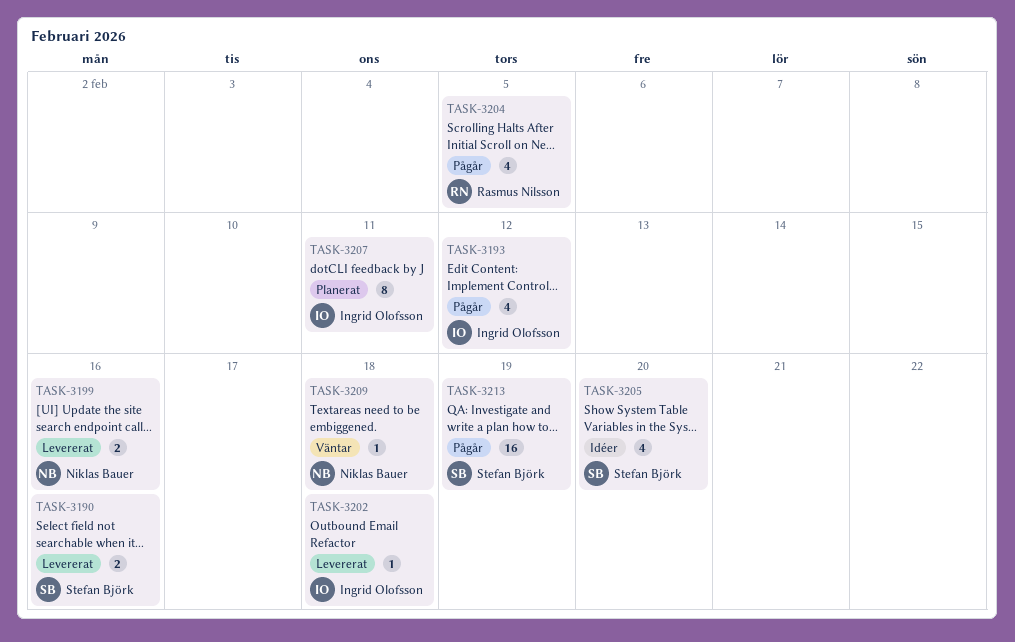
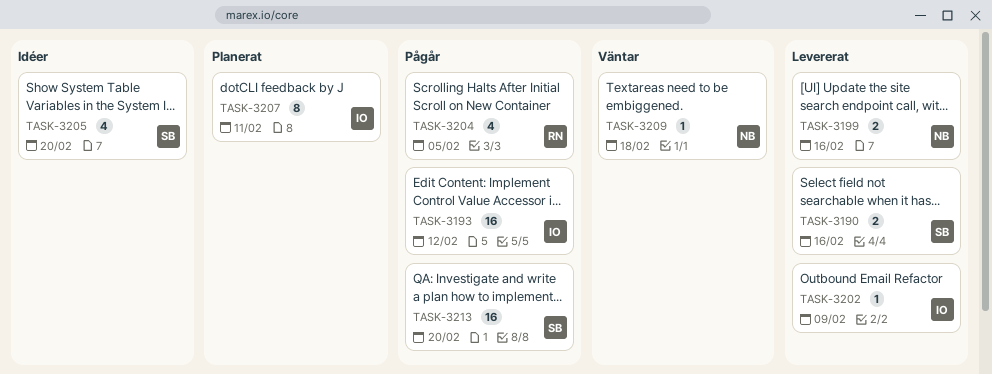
TASK-3193, estimate: 4 -> 16
TASK-3202, due: Feb 18 -> Feb 9
TASK-3213, due: Feb 19 -> Feb 20

